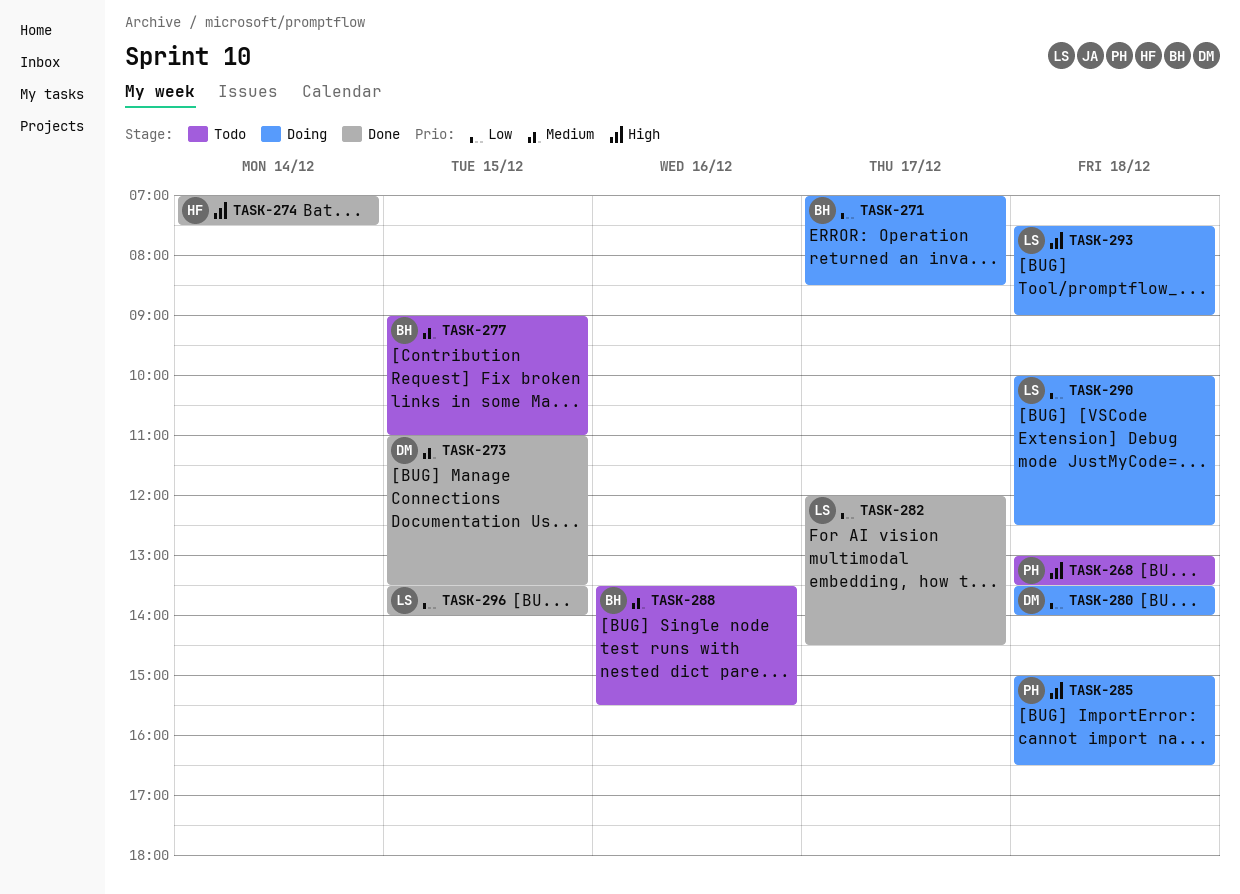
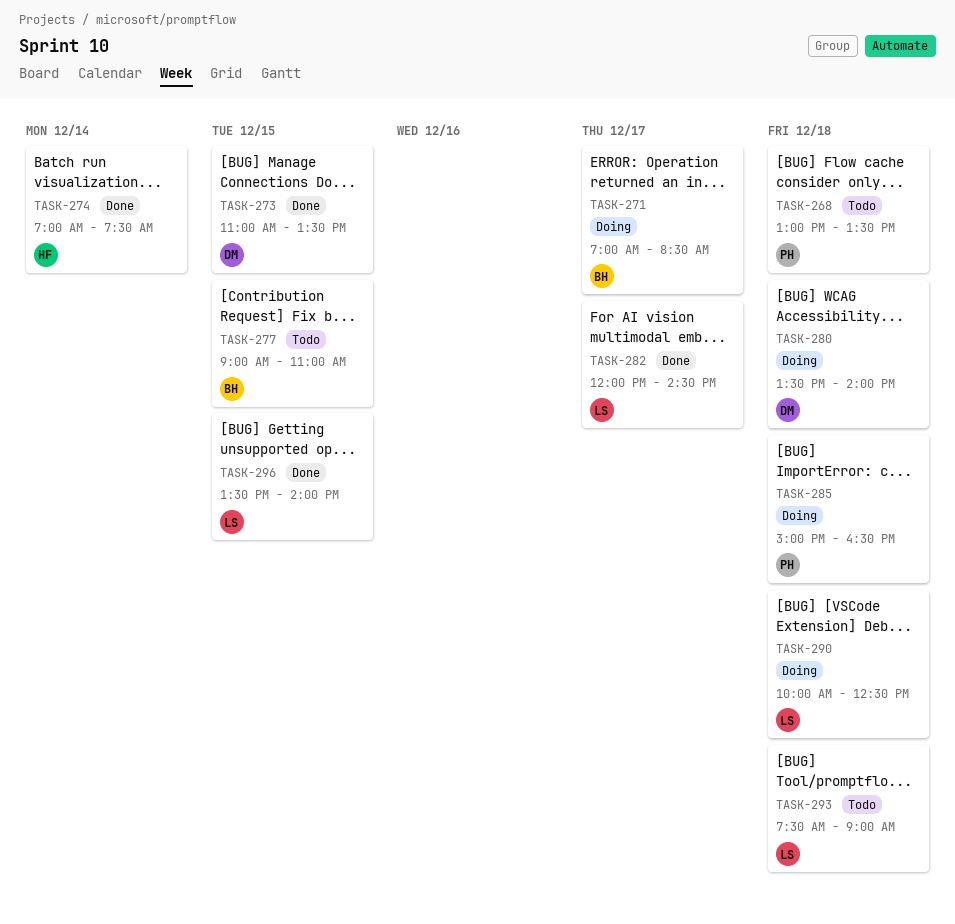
TASK-288: present -> none
TASK-293, status: Doing -> Todo

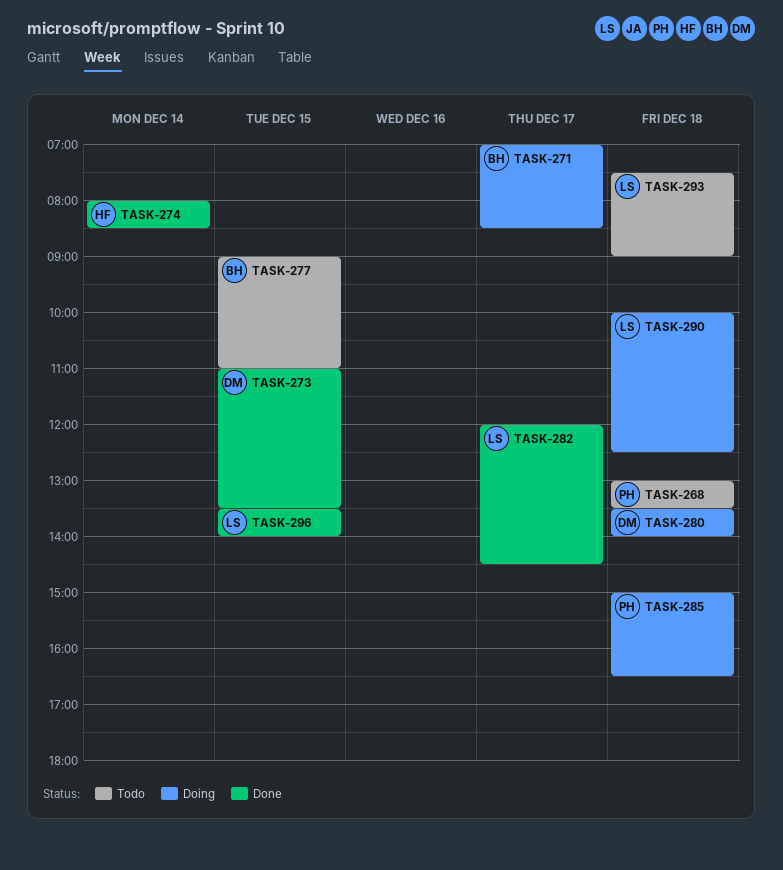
TASK-274, begins: 07:00 -> 08:00
TASK-274, ends: 07:30 -> 08:30

